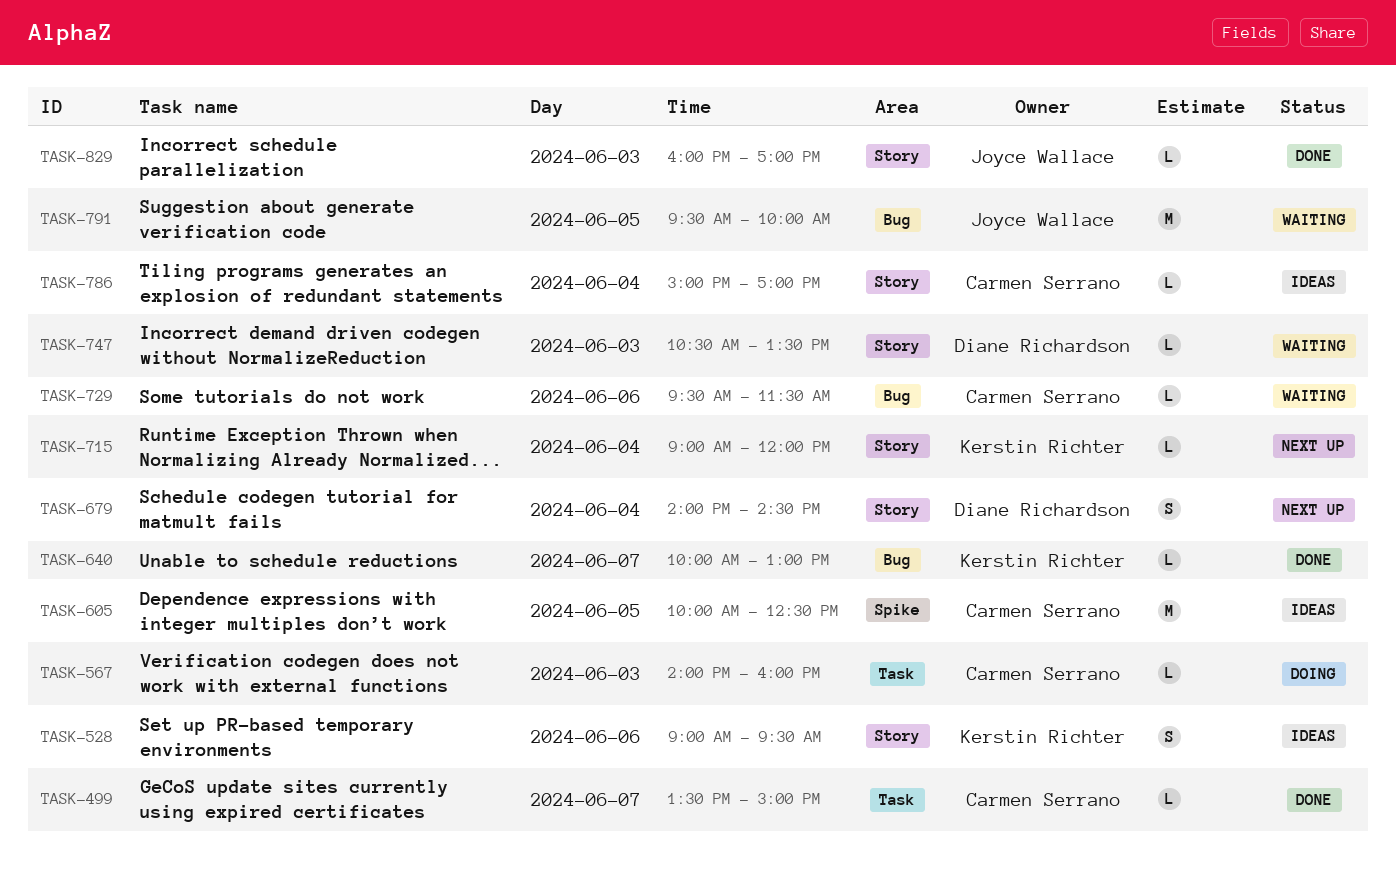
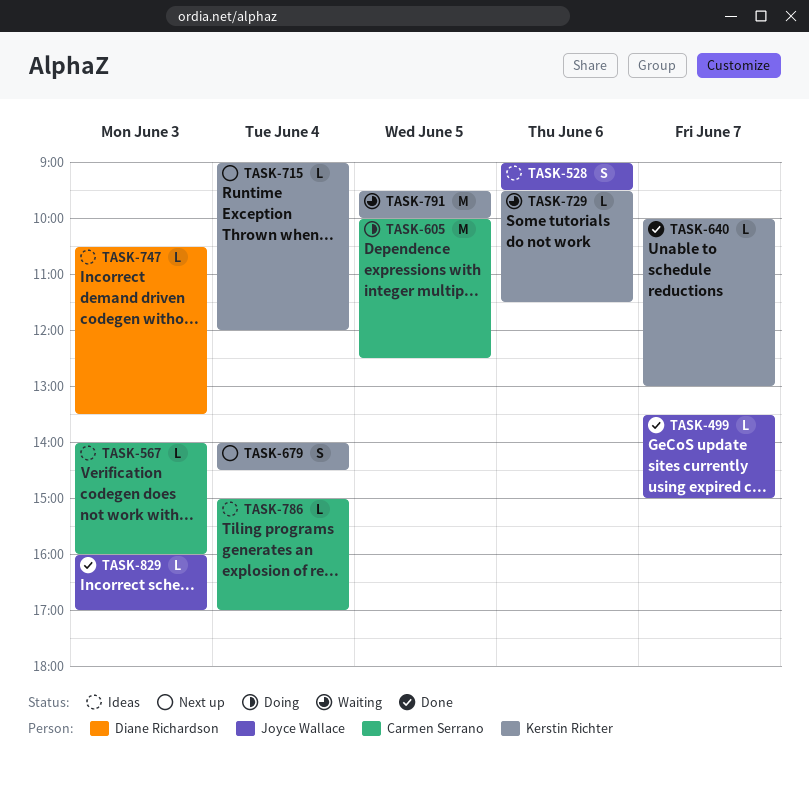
TASK-499, owner: Carmen Serrano -> Joyce Wallace
TASK-528, owner: Kerstin Richter -> Joyce Wallace
TASK-567, status: Doing -> Ideas
TASK-605, status: Ideas -> Doing
TASK-679, owner: Diane Richardson -> Kerstin Richter
TASK-729, owner: Carmen Serrano -> Kerstin Richter
TASK-747, status: Waiting -> Ideas
TASK-791, owner: Joyce Wallace -> Kerstin Richter

